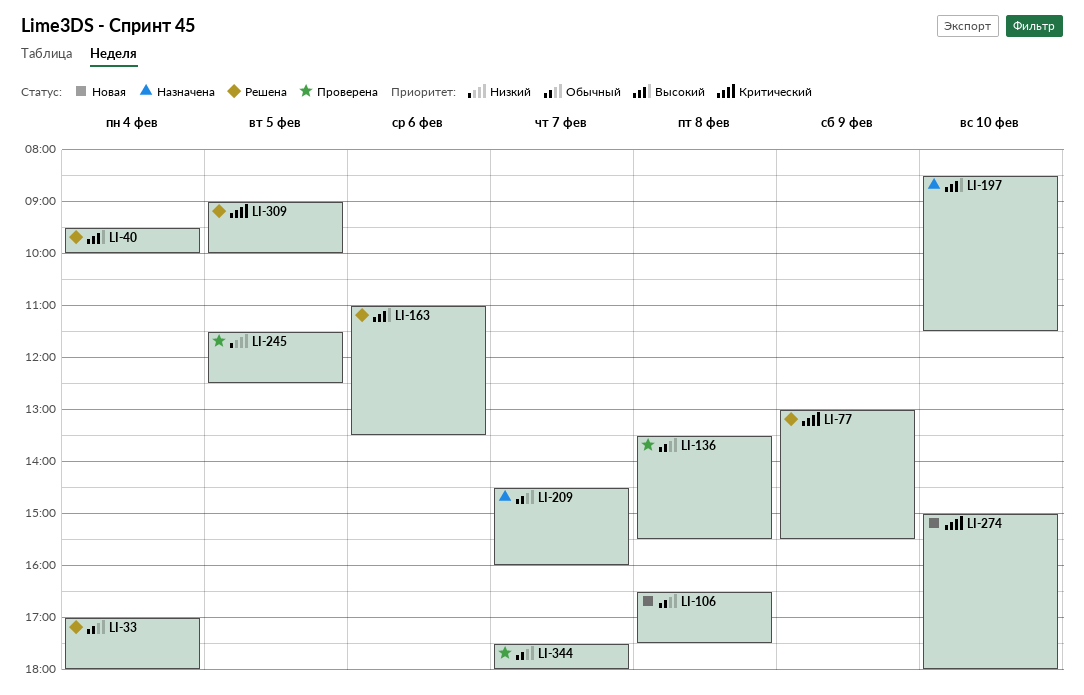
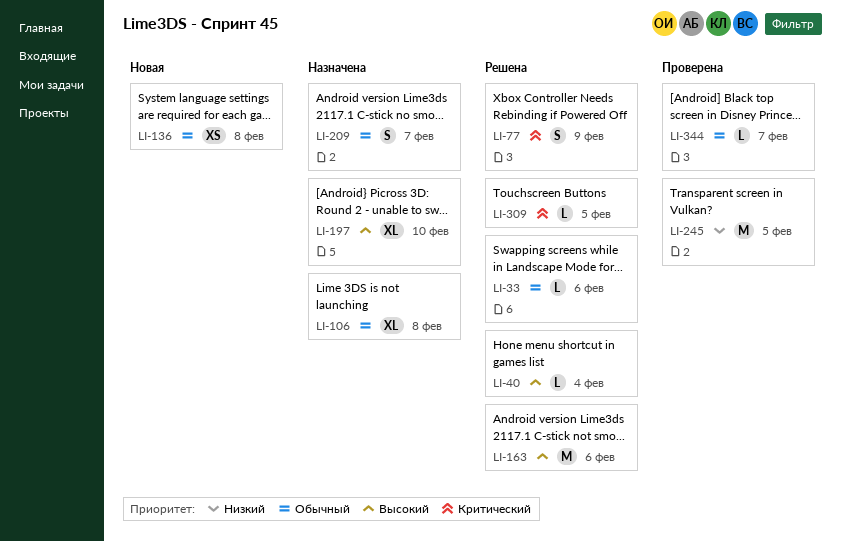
LI-33, day: Feb 4 -> Feb 6
LI-106, status: Новая -> Назначена
LI-136, status: Проверена -> Новая
LI-274: present -> none

